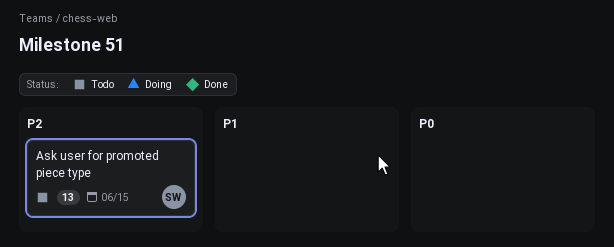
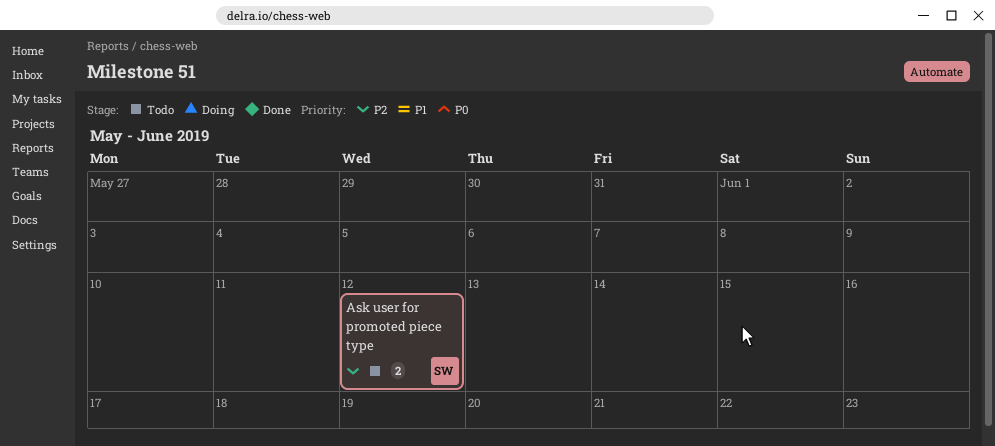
Ask user for promoted piece type, estimate: 13 -> 2
Ask user for promoted piece type, due: Jun 15 -> Jun 12

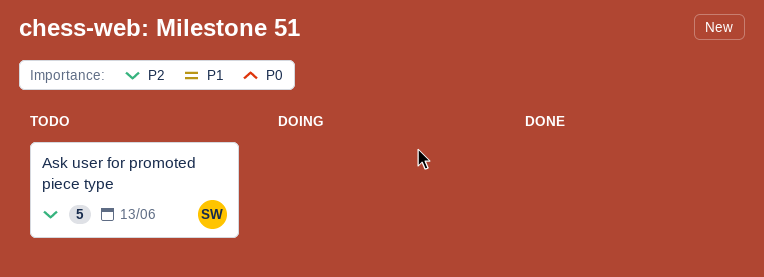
Ask user for promoted piece type, estimate: 2 -> 5
Ask user for promoted piece type, due: Jun 12 -> Jun 13

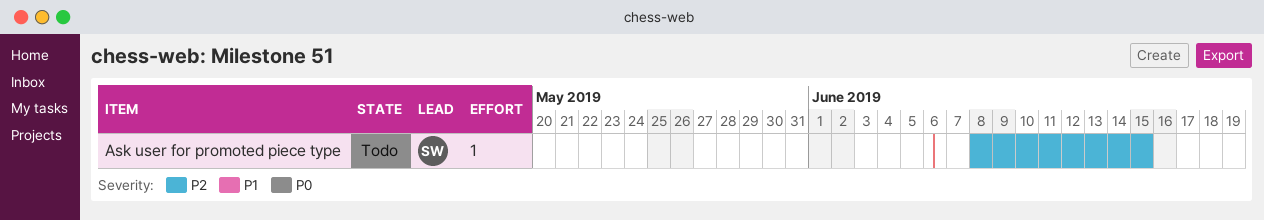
Ask user for promoted piece type, estimate: 5 -> 1
Ask user for promoted piece type, due: Jun 13 -> Jun 15

